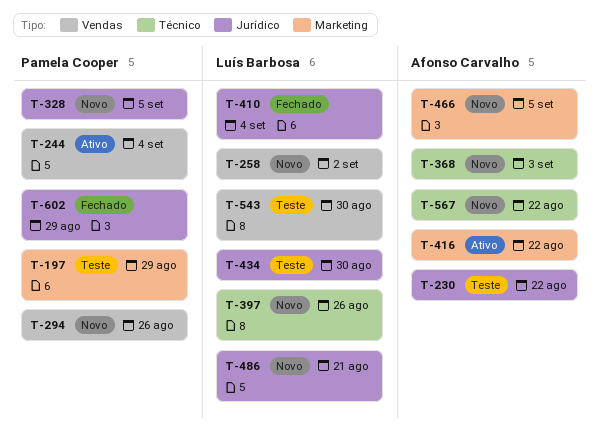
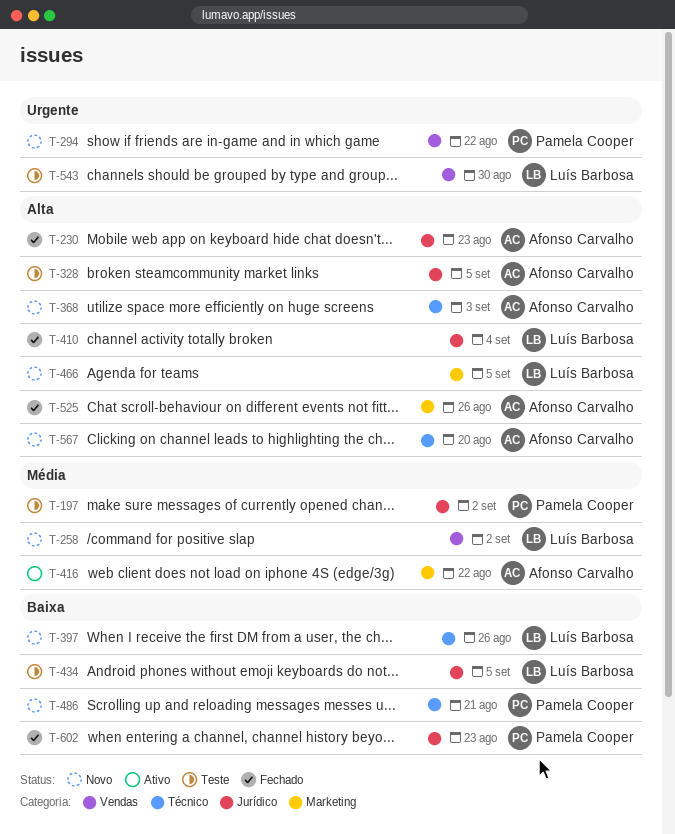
T-197, label: Marketing -> Jurídico
T-197, due: Aug 29 -> Sep 2
T-230, status: Teste -> Fechado
T-230, due: Aug 22 -> Aug 23
T-244: present -> none
T-294, due: Aug 26 -> Aug 22
T-328, status: Novo -> Teste
T-328, owner: Pamela Cooper -> Afonso Carvalho
T-434, due: Aug 30 -> Sep 5
T-466, owner: Afonso Carvalho -> Luís Barbosa
T-486, owner: Luís Barbosa -> Pamela Cooper
T-486, label: Jurídico -> Técnico
T-525: none -> present
T-567, due: Aug 22 -> Aug 20
T-602, due: Aug 29 -> Aug 23

